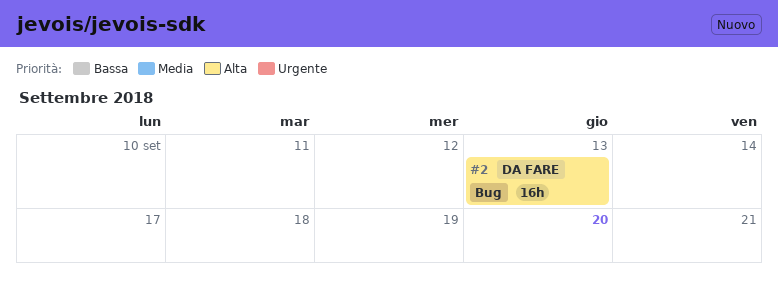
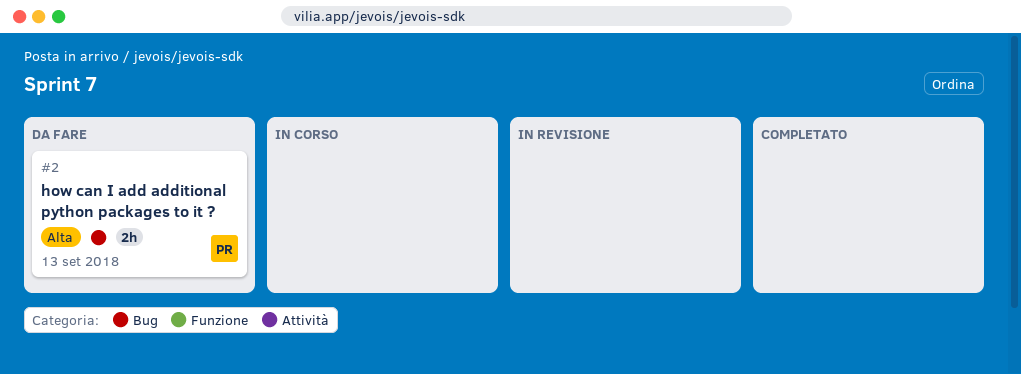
#2, estimate: 16h -> 2h

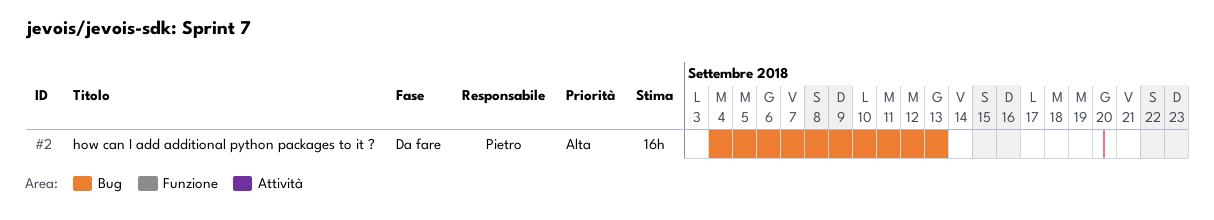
#2, estimate: 2h -> 16h

